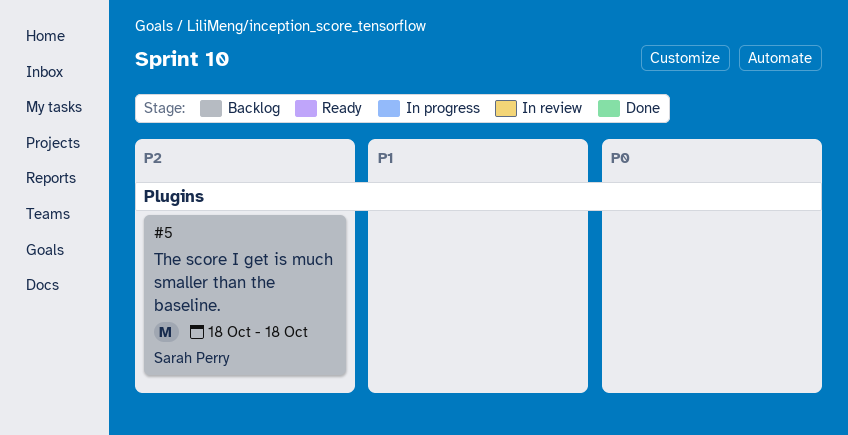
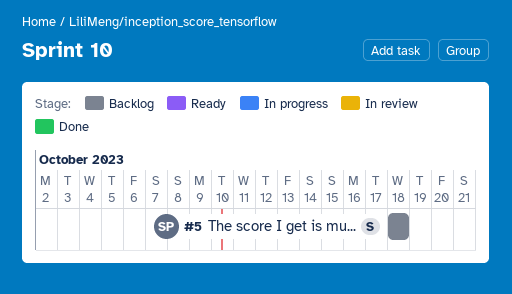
#5, estimate: M -> S

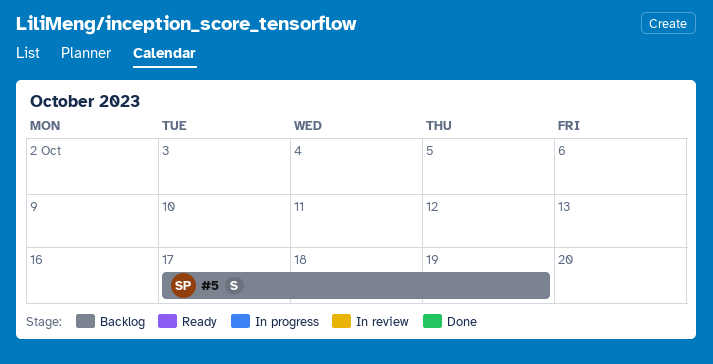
#5, start: Oct 18 -> Oct 17
#5, due: Oct 18 -> Oct 19

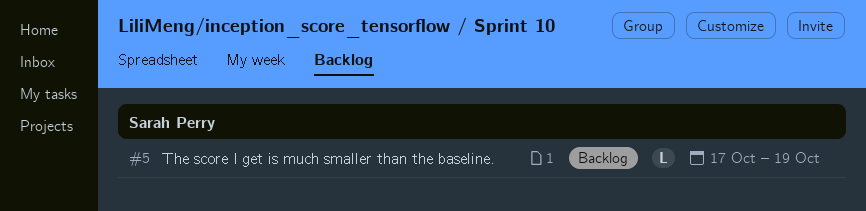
#5, estimate: S -> L

